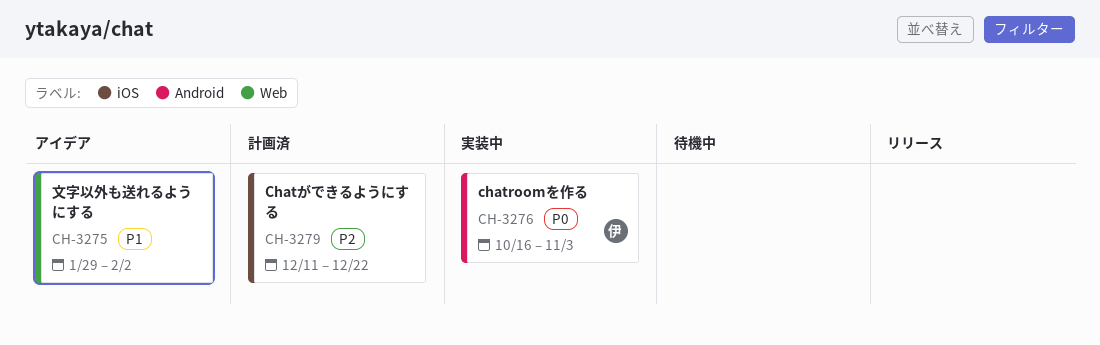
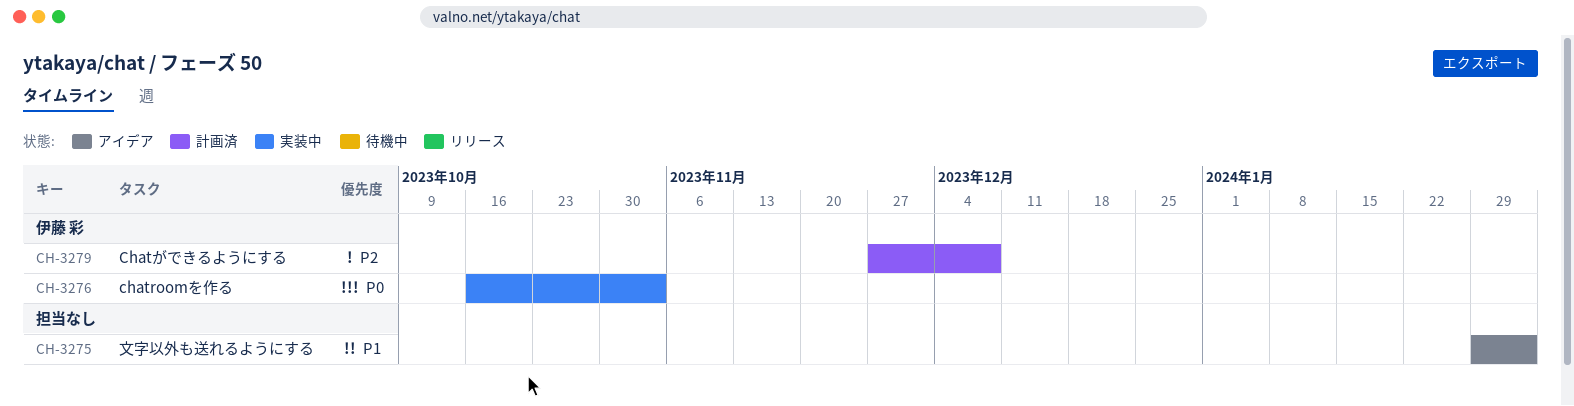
CH-3279, owner: none -> 伊藤 彩
CH-3279, start: Dec 11 -> Nov 27
CH-3279, due: Dec 22 -> Dec 8

